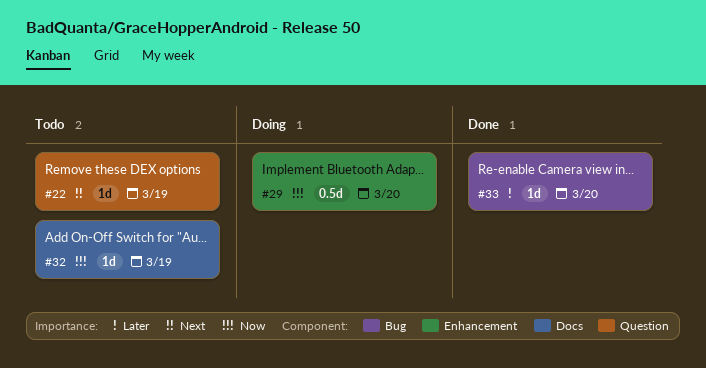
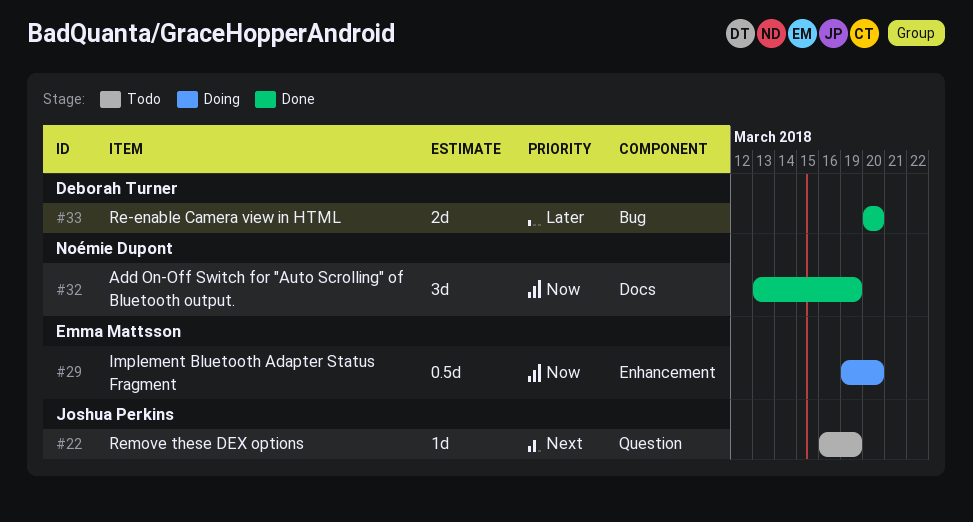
#32, status: Todo -> Done
#32, estimate: 1d -> 3d
#33, estimate: 1d -> 2d

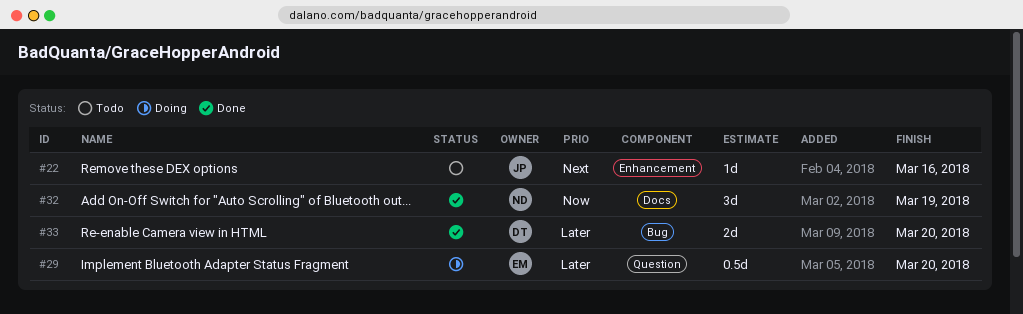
#22, label: Question -> Enhancement
#22, due: Mar 19 -> Mar 16
#29, priority: Now -> Later
#29, label: Enhancement -> Question

